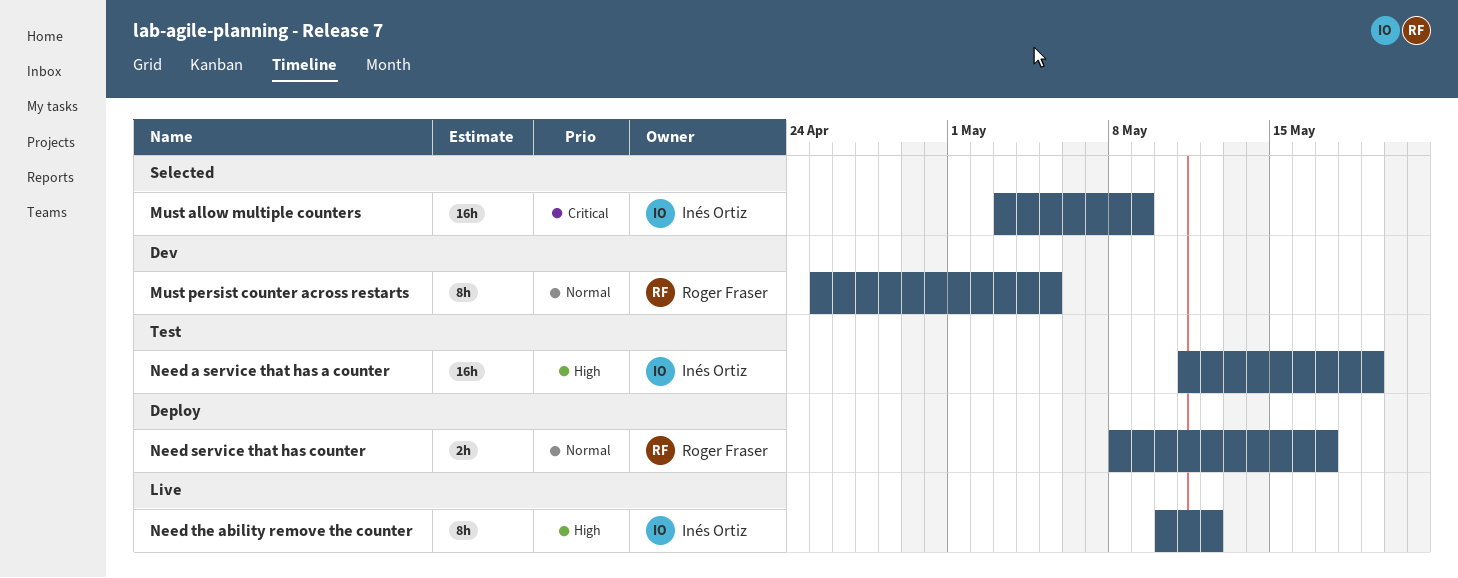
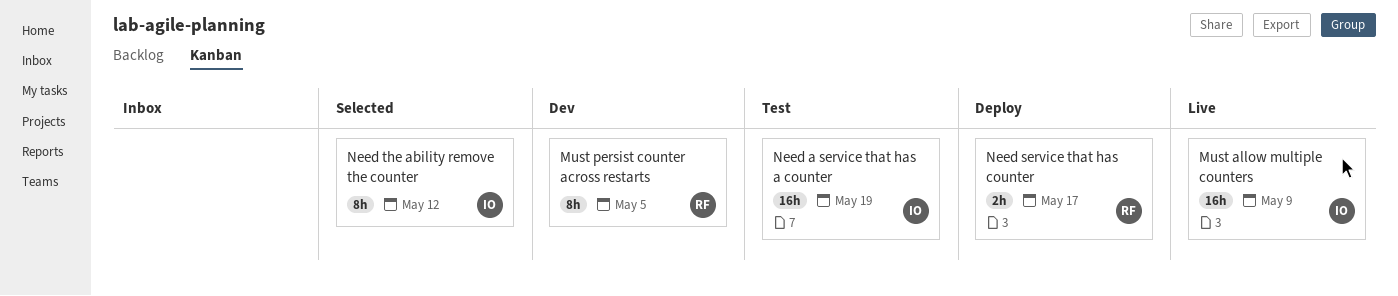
Must allow multiple counters, status: Selected -> Live
Need the ability remove the counter, status: Live -> Selected

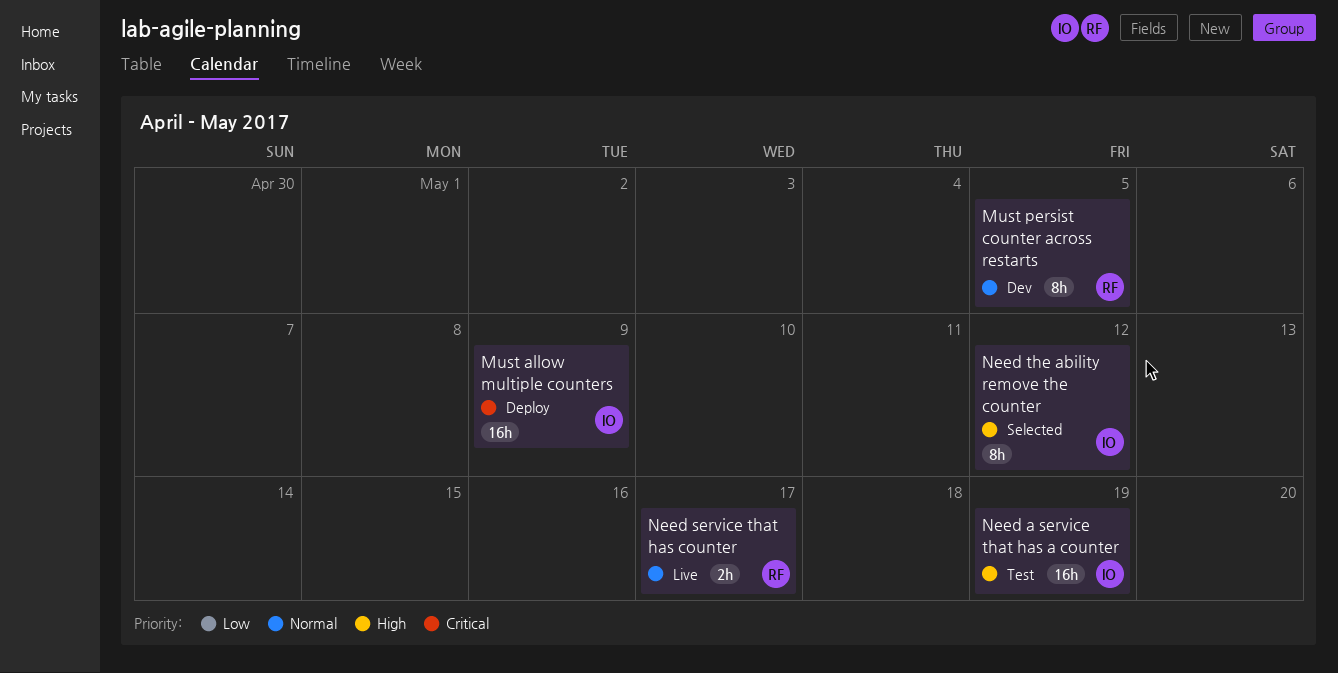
Must allow multiple counters, status: Live -> Deploy
Need service that has counter, status: Deploy -> Live

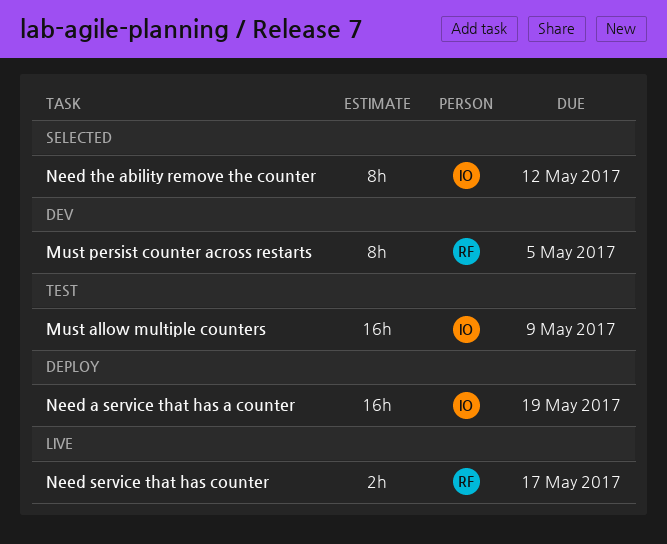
Must allow multiple counters, status: Deploy -> Test
Need a service that has a counter, status: Test -> Deploy

